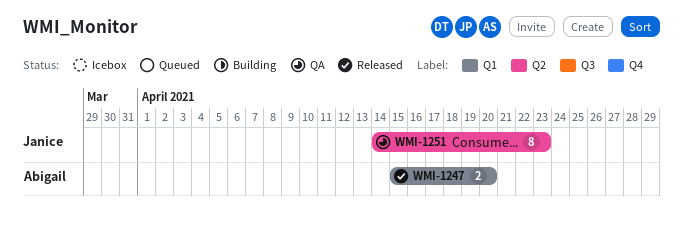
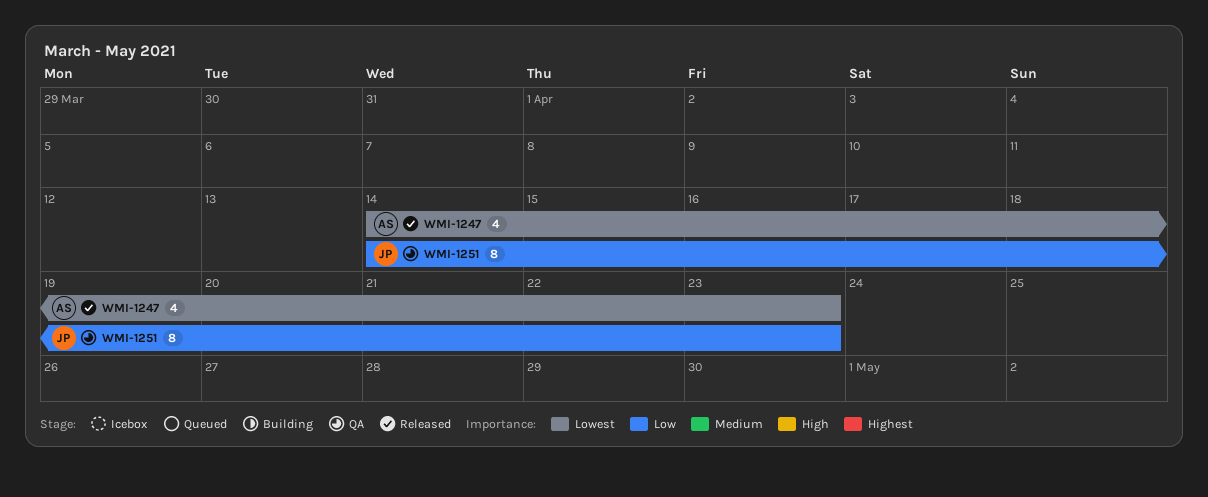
WMI-1247, estimate: 2 -> 4
WMI-1247, start: Apr 15 -> Apr 14
WMI-1247, due: Apr 20 -> Apr 23

